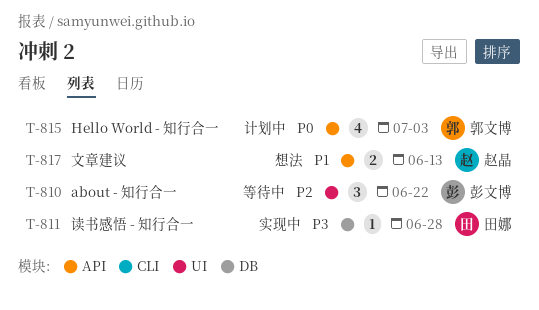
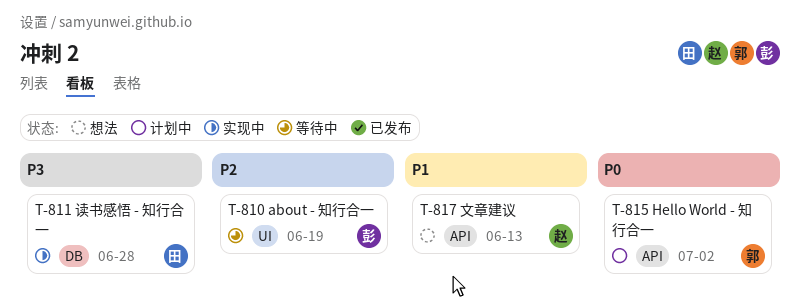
T-810, due: Jun 22 -> Jun 19
T-815, due: Jul 3 -> Jul 2

